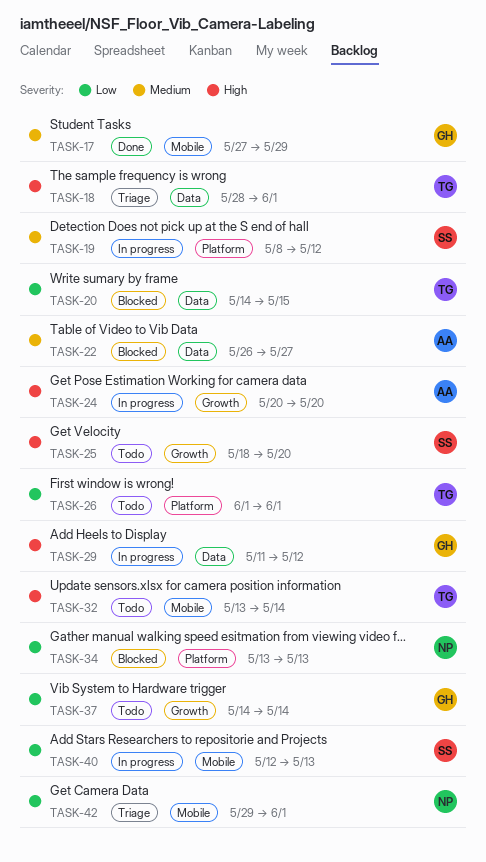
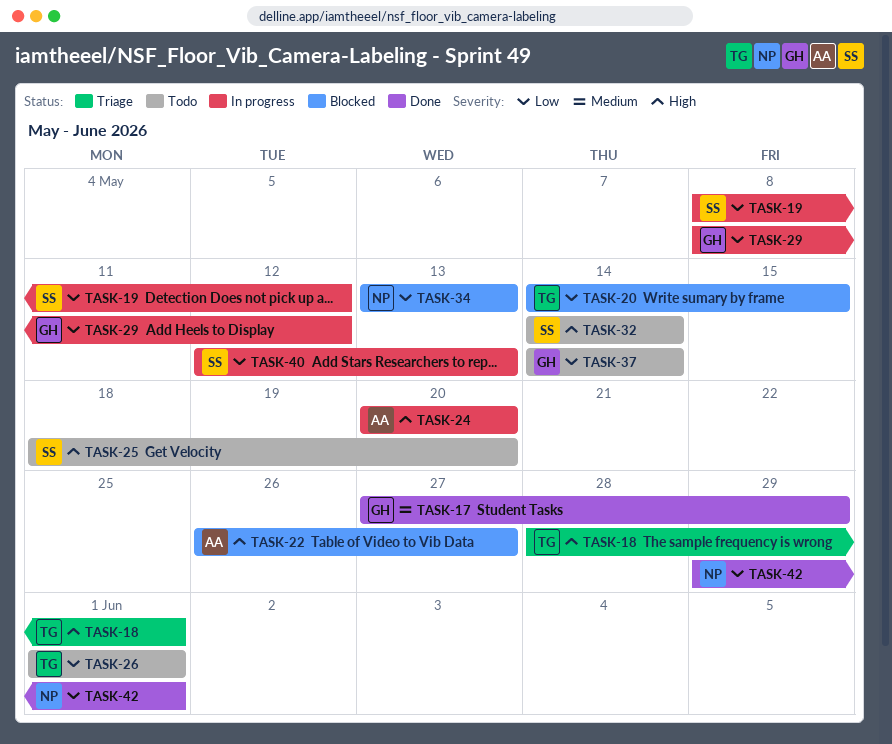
TASK-19, priority: Medium -> Low
TASK-22, priority: Medium -> High
TASK-29, priority: High -> Low
TASK-29, start: May 11 -> May 8
TASK-32, owner: TG -> SS
TASK-32, start: May 13 -> May 14
TASK-42, status: Triage -> Done

